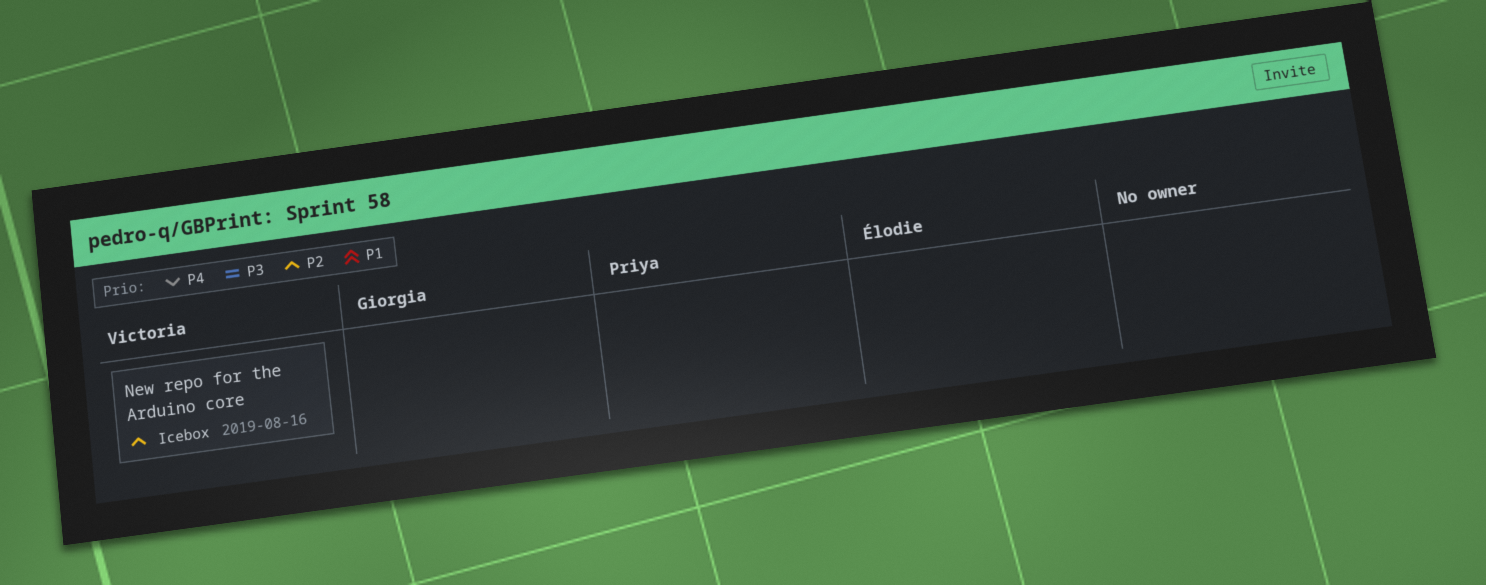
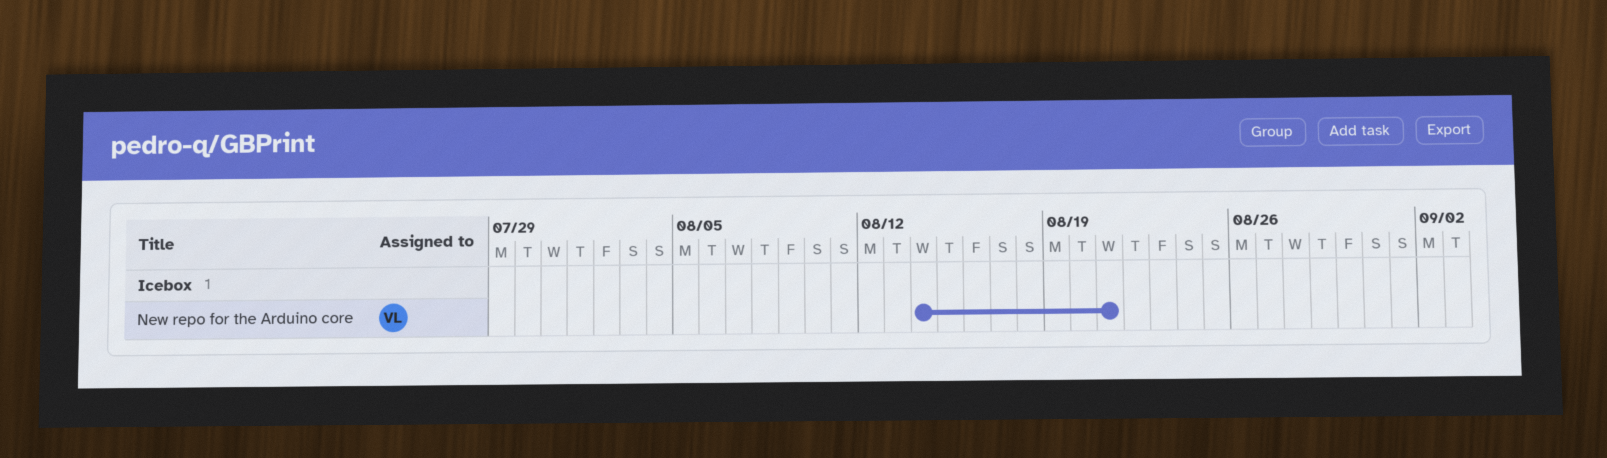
New repo for the Arduino core, due: Aug 16 -> Aug 21

